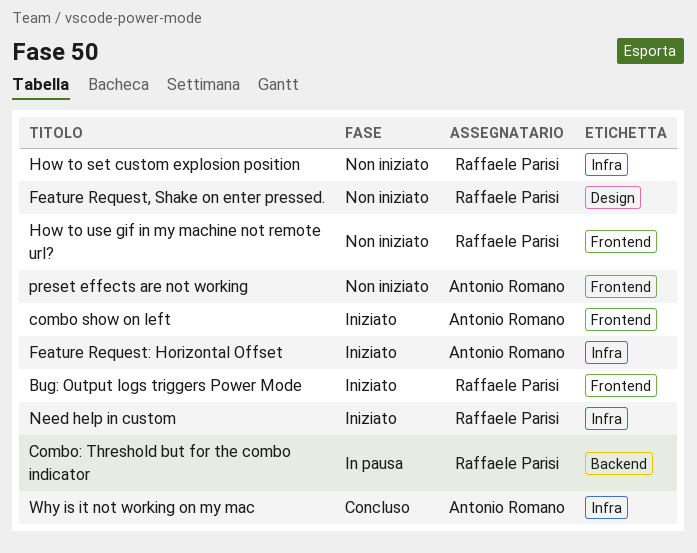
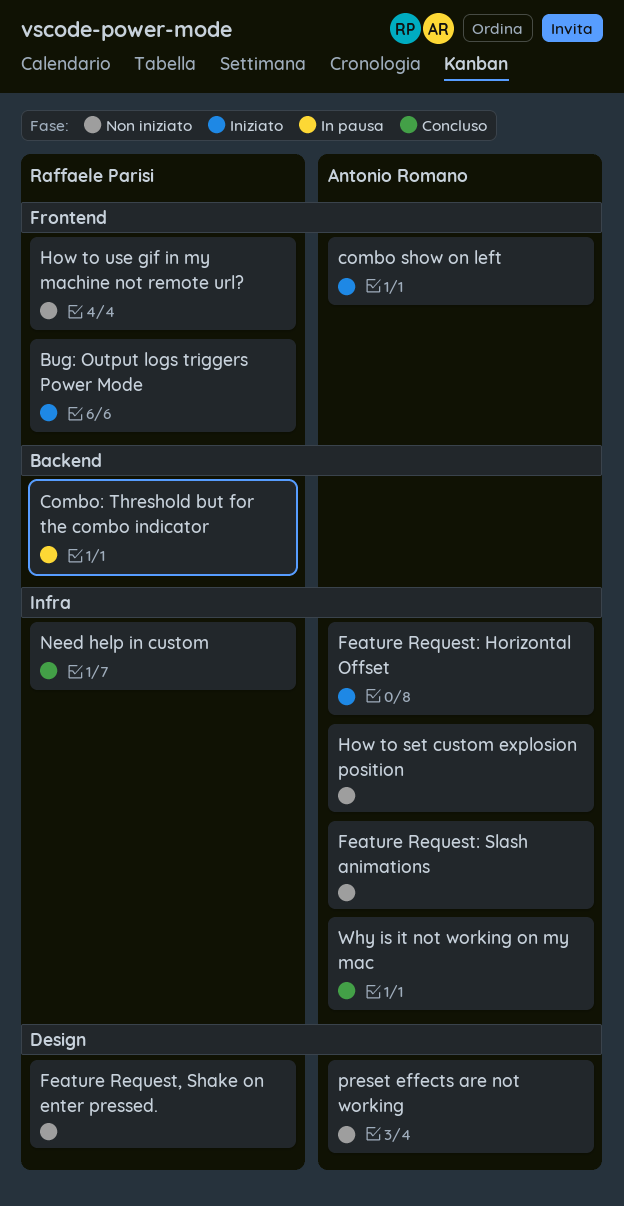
Feature Request: Slash animations: none -> present
How to set custom explosion position, owner: Raffaele Parisi -> Antonio Romano
Need help in custom, status: Iniziato -> Concluso
preset effects are not working, label: Frontend -> Design

